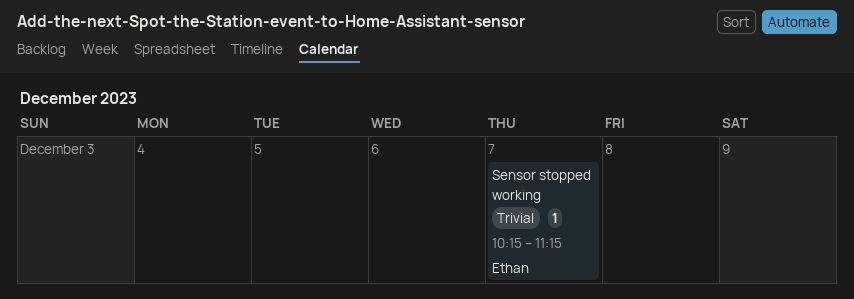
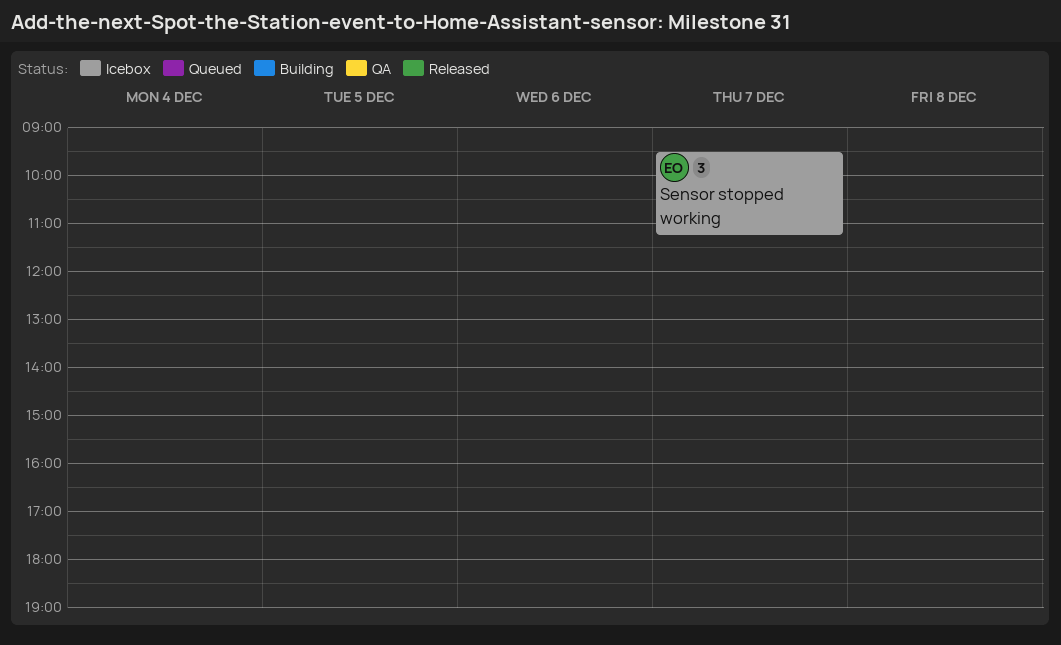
Sensor stopped working, estimate: 1 -> 3
Sensor stopped working, begins: 10:15 -> 09:30

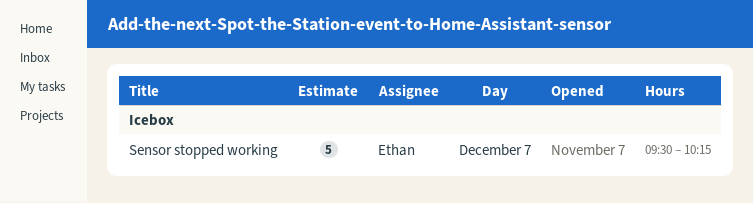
Sensor stopped working, estimate: 3 -> 5
Sensor stopped working, ends: 11:15 -> 10:15

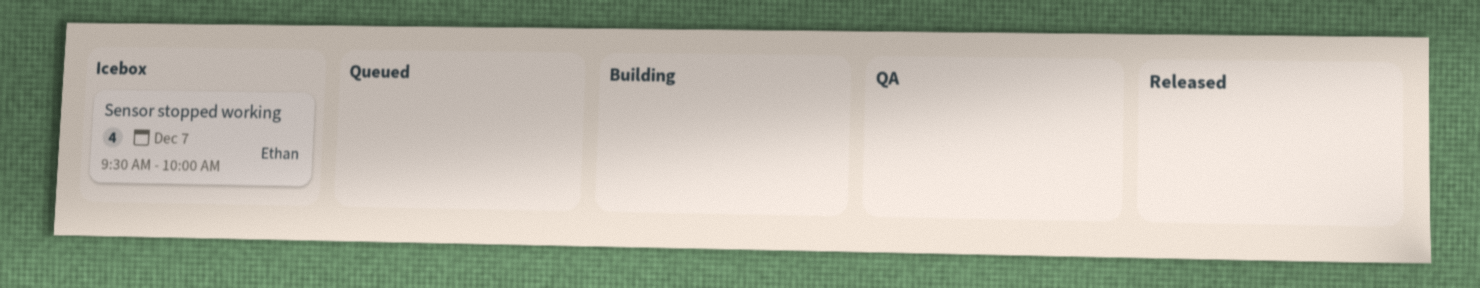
Sensor stopped working, estimate: 5 -> 4
Sensor stopped working, ends: 10:15 -> 10:00

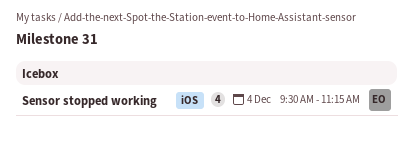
Sensor stopped working, day: Dec 7 -> Dec 4
Sensor stopped working, ends: 10:00 -> 11:15

